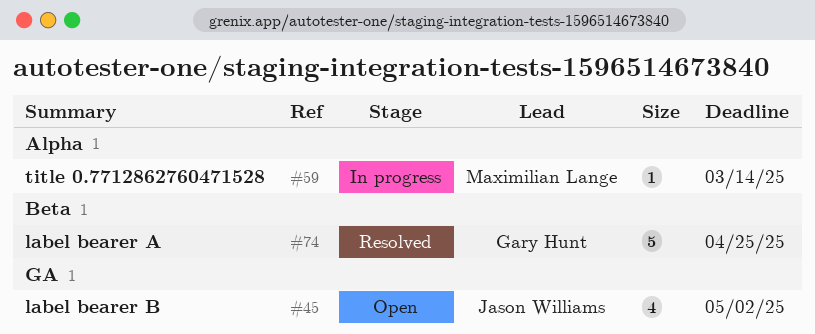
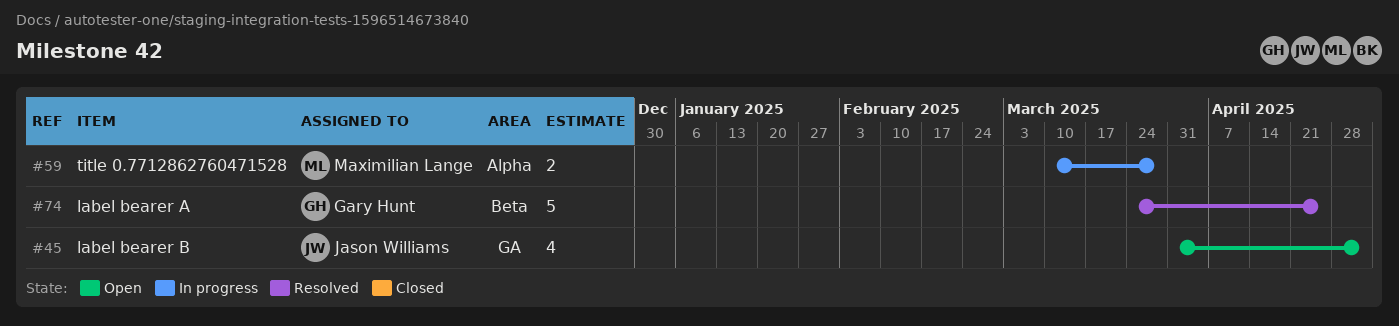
#59, estimate: 1 -> 2
#59, due: Mar 14 -> Mar 28

